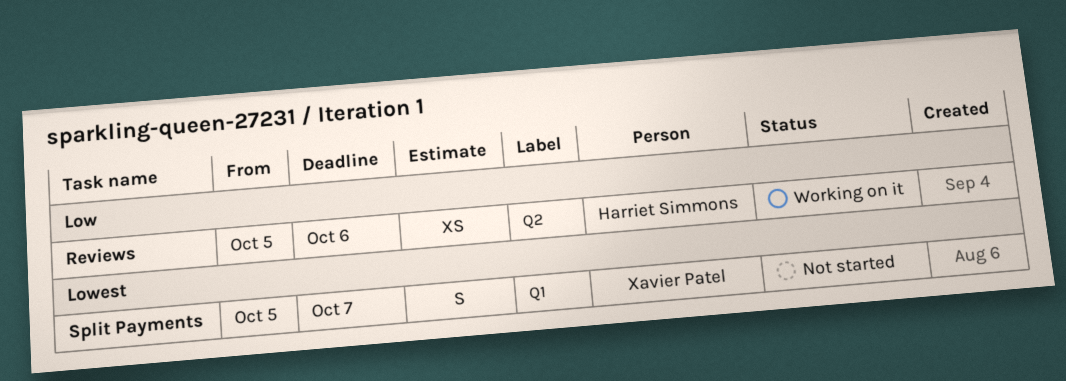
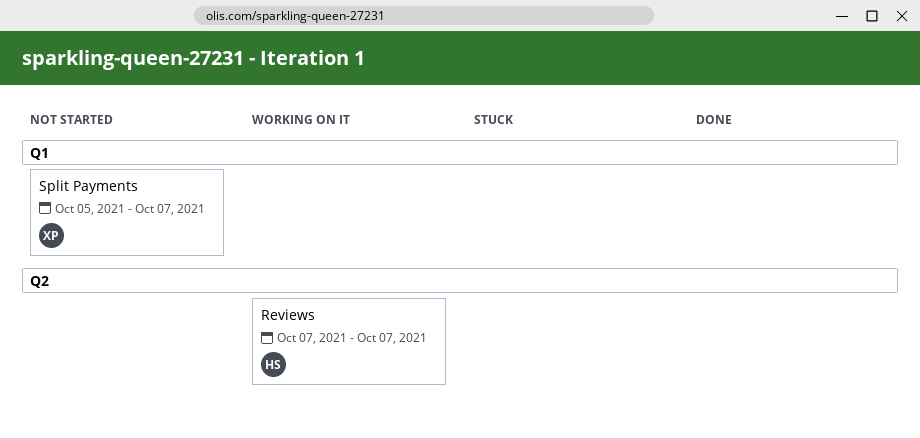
Reviews, start: Oct 5 -> Oct 7
Reviews, due: Oct 6 -> Oct 7

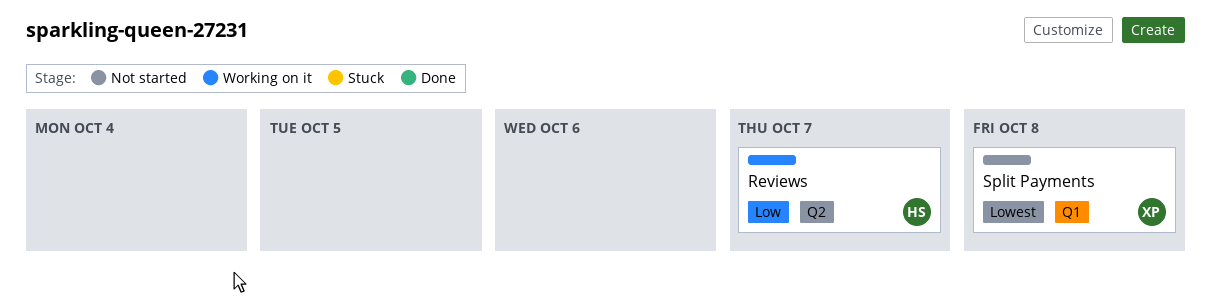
Split Payments, due: Oct 7 -> Oct 8

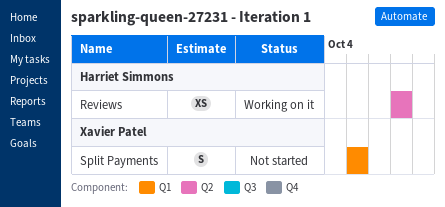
Split Payments, due: Oct 8 -> Oct 5

